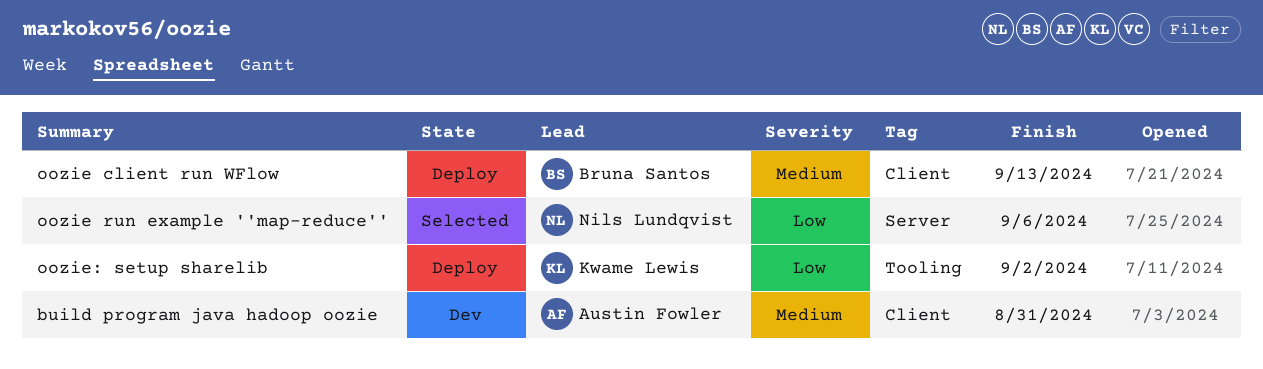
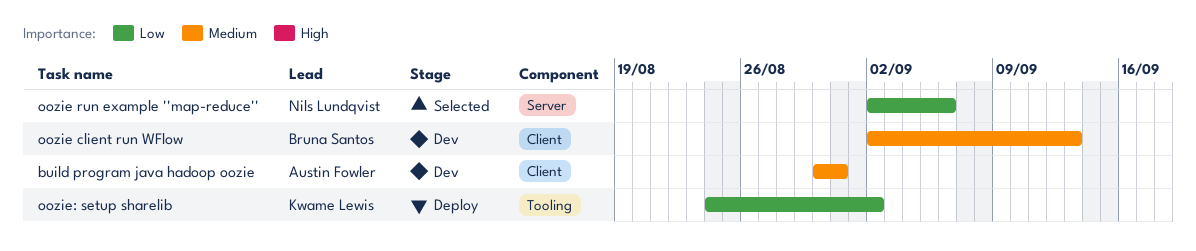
oozie client run WFlow, status: Deploy -> Dev

